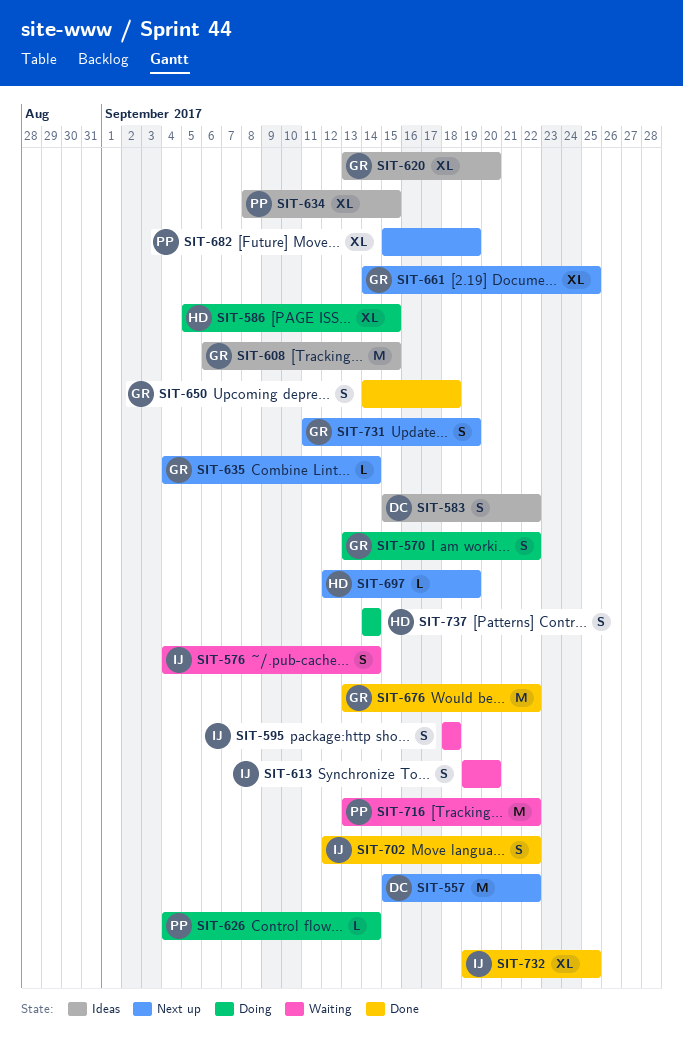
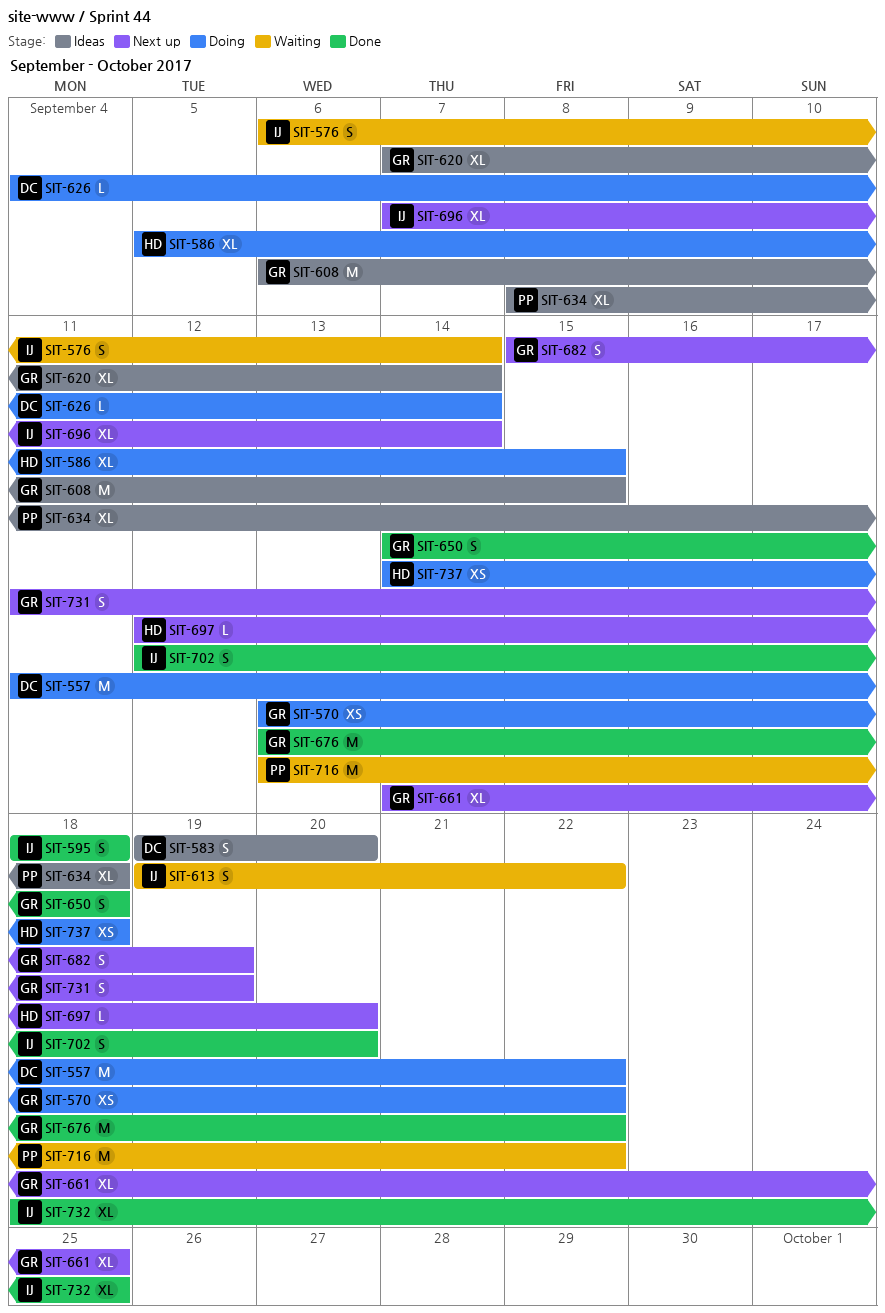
SIT-557, status: Next up -> Doing
SIT-557, start: Sep 15 -> Sep 11
SIT-570, estimate: S -> XS
SIT-576, start: Sep 4 -> Sep 6
SIT-583, start: Sep 15 -> Sep 19
SIT-583, due: Sep 22 -> Sep 20
SIT-595, status: Waiting -> Done
SIT-613, due: Sep 20 -> Sep 22
SIT-620, start: Sep 13 -> Sep 7
SIT-620, due: Sep 20 -> Sep 14
SIT-626, owner: PP -> DC
SIT-634, due: Sep 15 -> Sep 18
SIT-635: present -> none
SIT-682, owner: PP -> GR
SIT-682, estimate: XL -> S
SIT-696: none -> present
SIT-697, due: Sep 19 -> Sep 20
SIT-702, due: Sep 22 -> Sep 20
SIT-732, start: Sep 19 -> Sep 18
SIT-737, estimate: S -> XS
SIT-737, due: Sep 14 -> Sep 18

